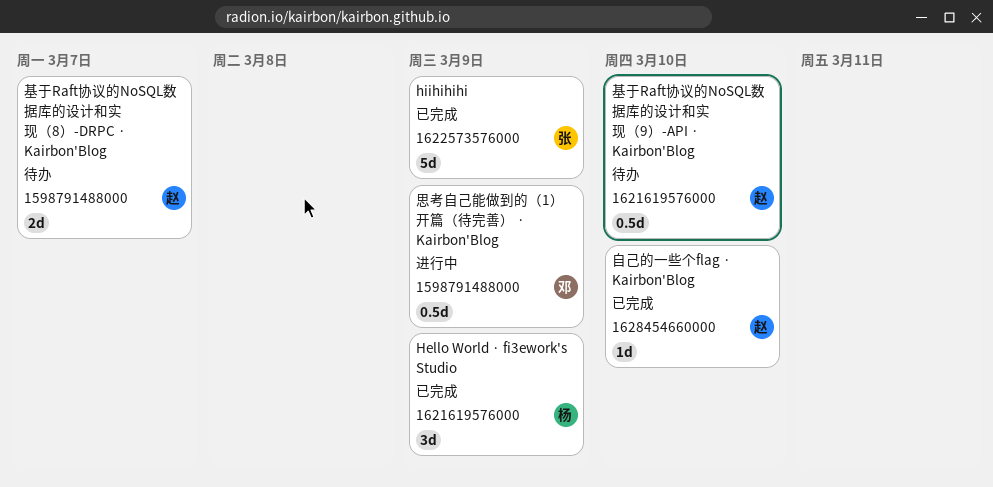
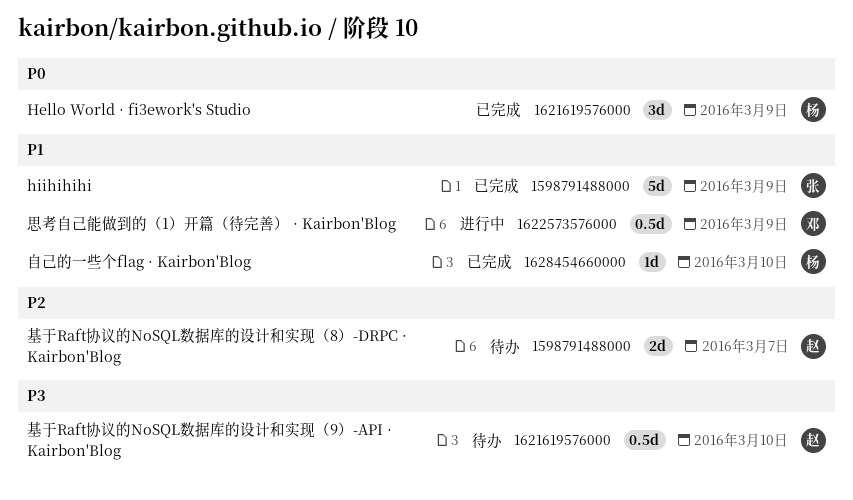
hiihihihi, label: 1622573576000 -> 1598791488000
思考自己能做到的（1）开篇（待完善） · Kairbon'Blog, label: 1598791488000 -> 1622573576000
自己的一些个flag · Kairbon'Blog, owner: 赵 -> 杨

